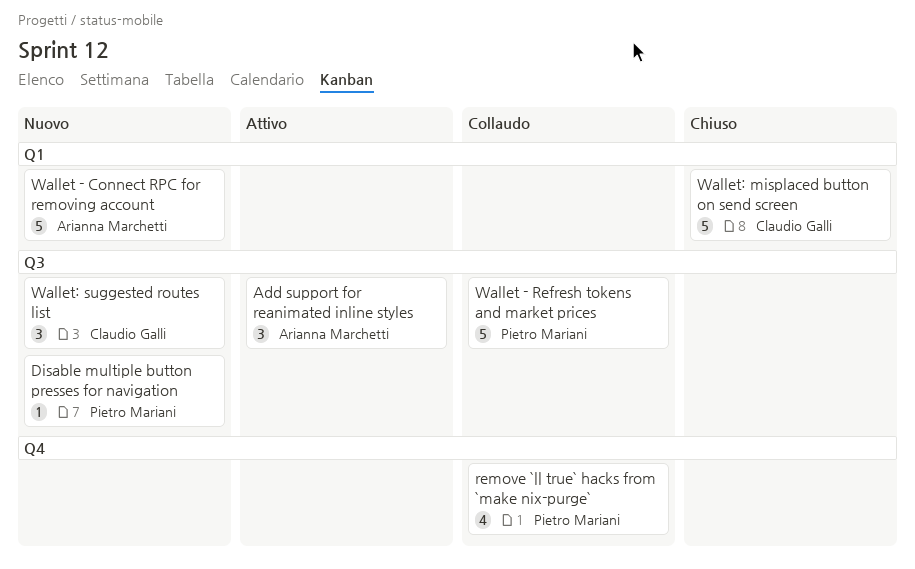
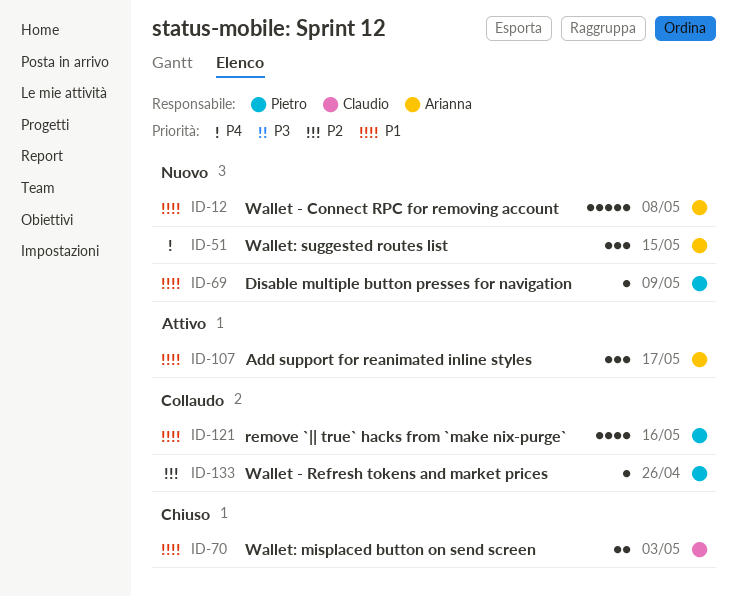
Wallet - Refresh tokens and market prices, estimate: 5 -> 1
Wallet: misplaced button on send screen, estimate: 5 -> 2
Wallet: suggested routes list, owner: Claudio Galli -> Arianna Marchetti

